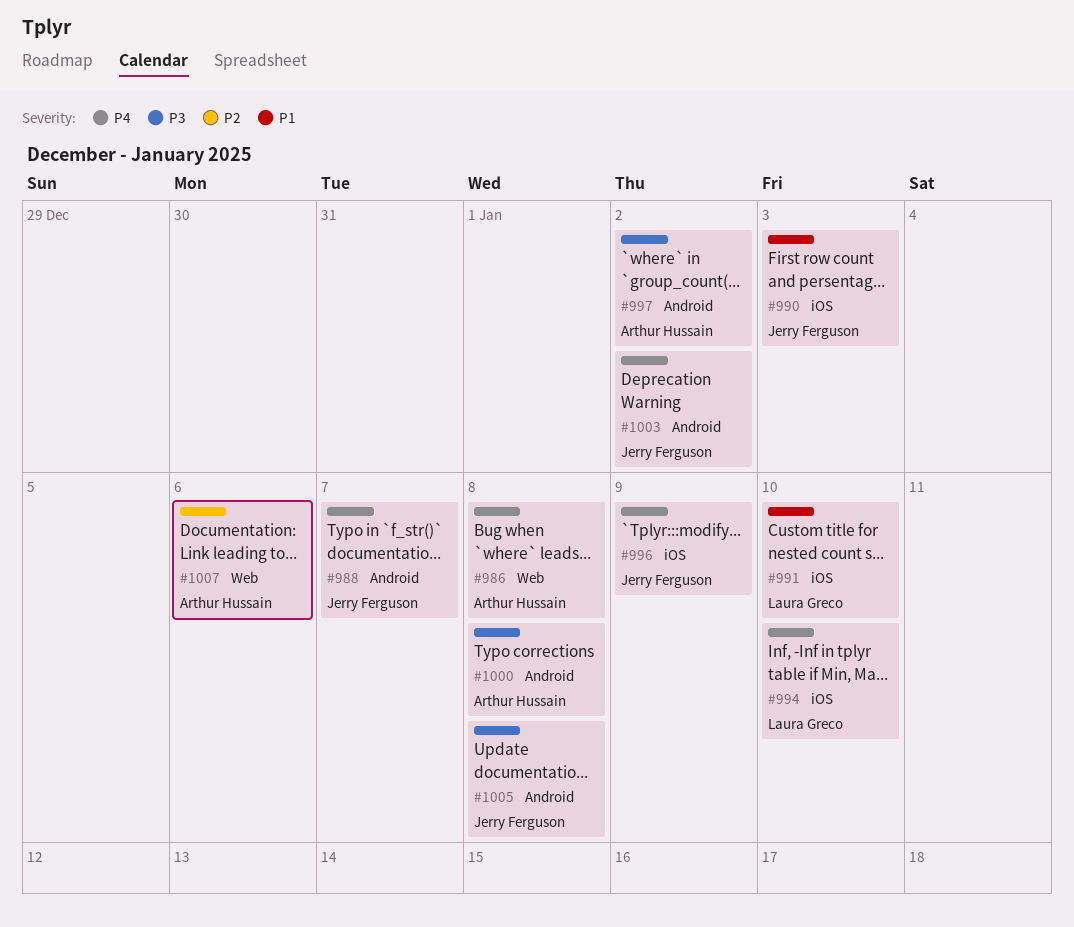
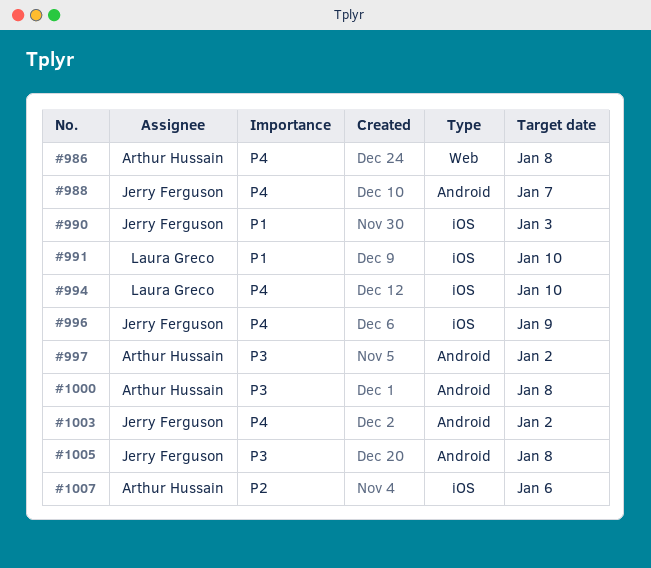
#1007, label: Web -> iOS

